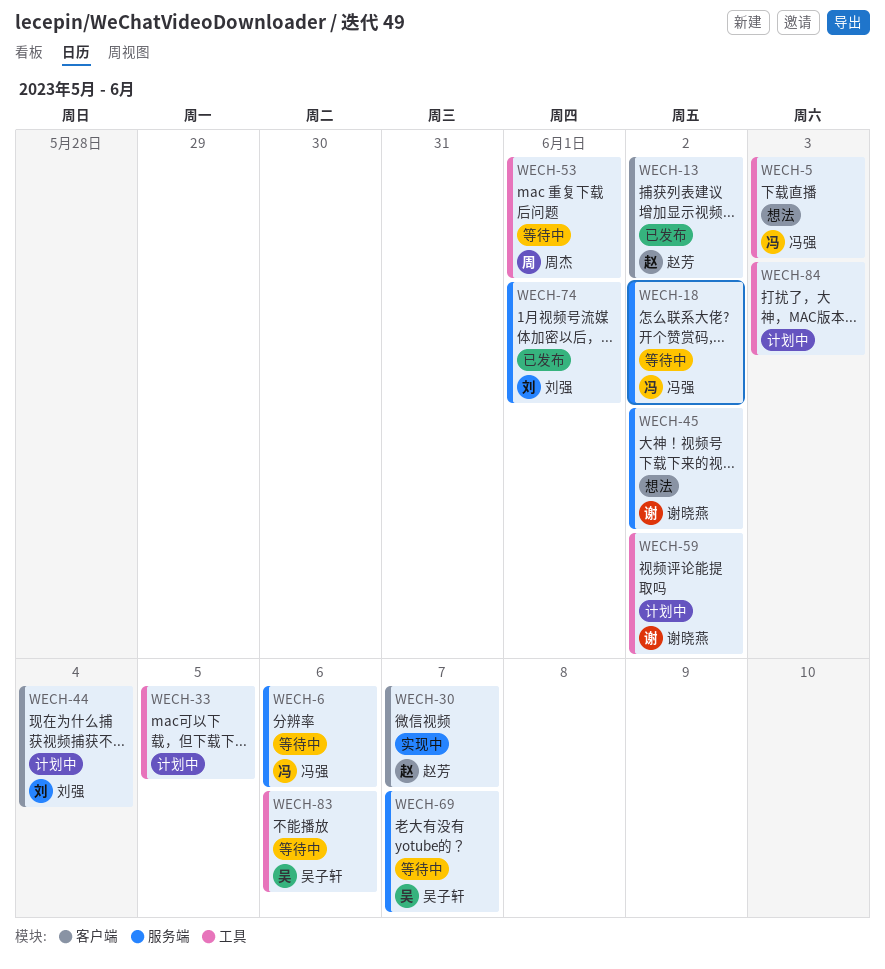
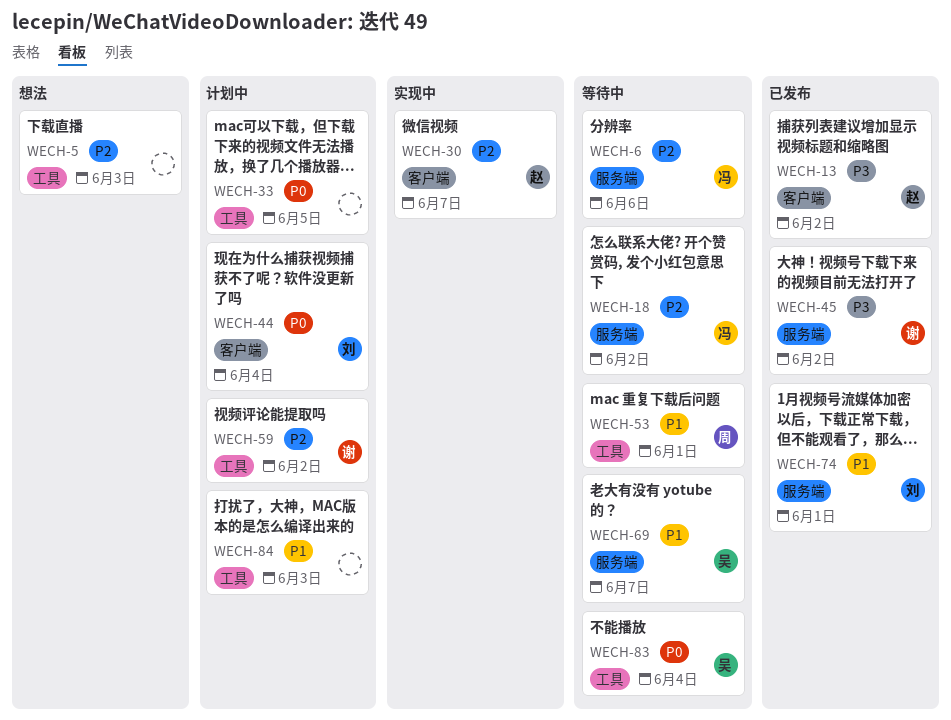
WECH-5, owner: 冯强 -> none
WECH-45, status: 想法 -> 已发布
WECH-83, due: Jun 6 -> Jun 4

